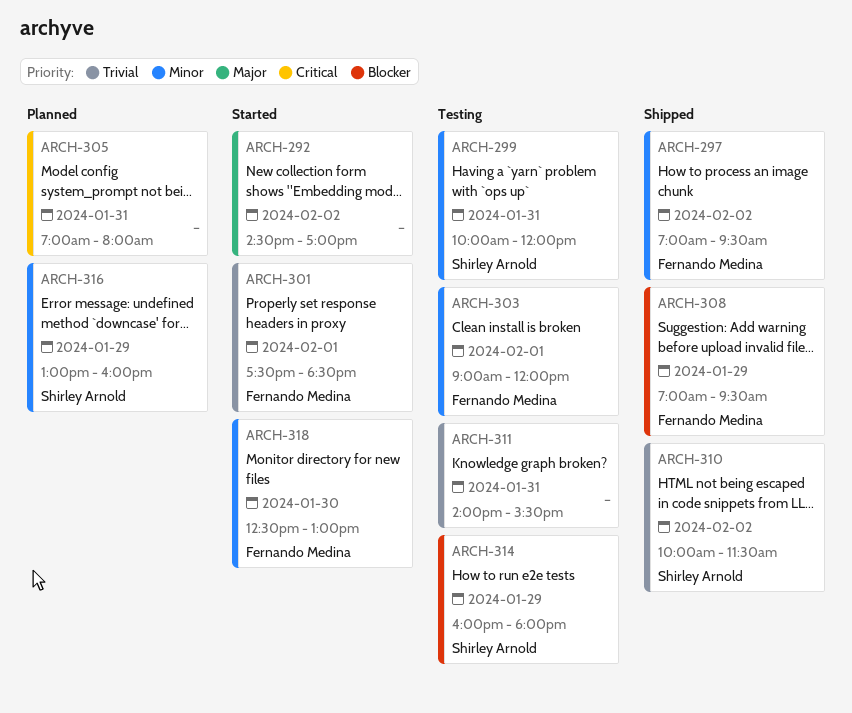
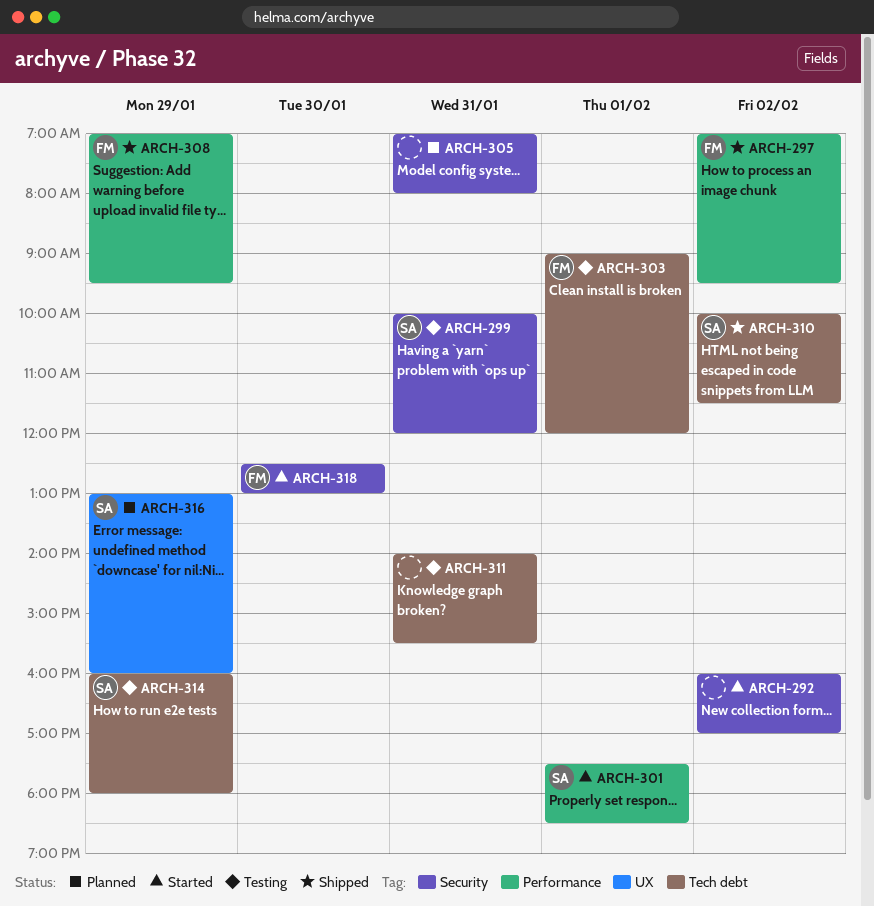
ARCH-292, begins: 14:30 -> 16:00
ARCH-301, owner: Fernando Medina -> Shirley Arnold

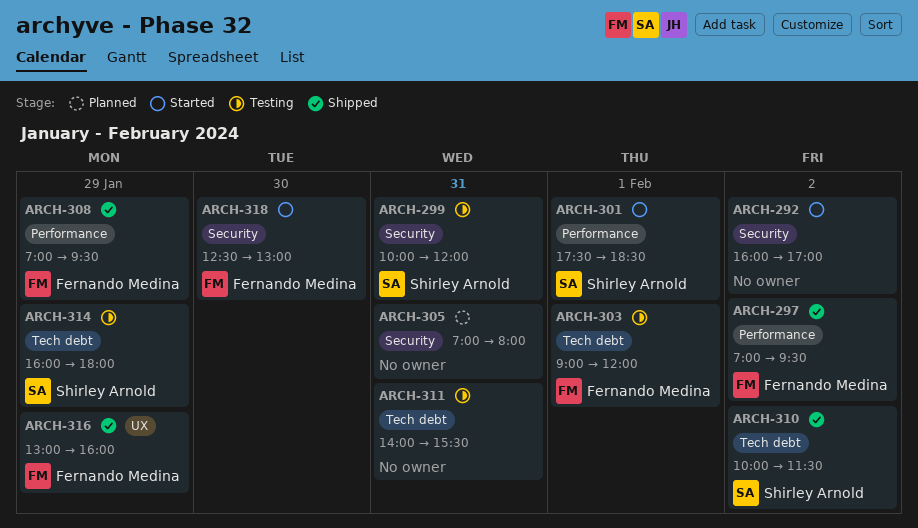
ARCH-316, status: Planned -> Shipped
ARCH-316, owner: Shirley Arnold -> Fernando Medina

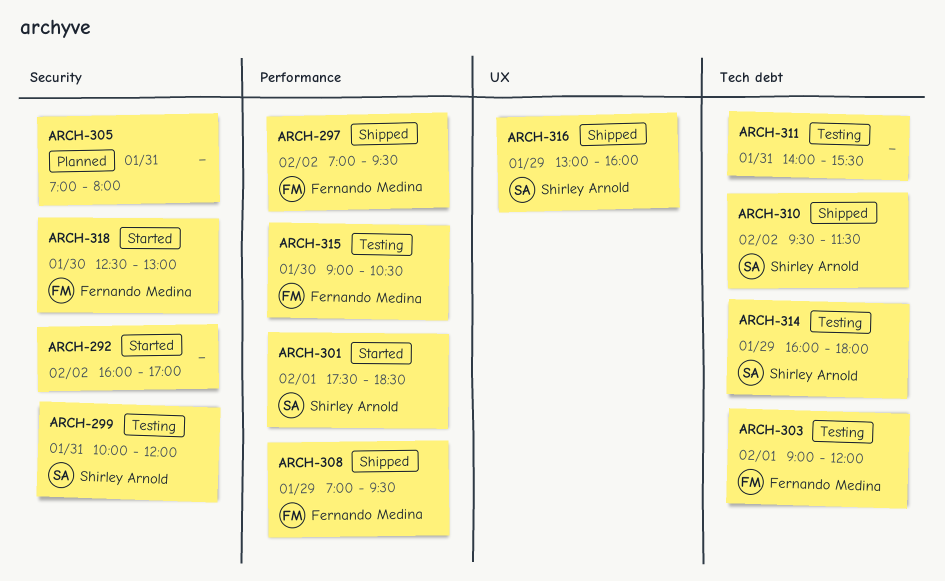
ARCH-310, begins: 10:00 -> 09:30
ARCH-315: none -> present
ARCH-316, owner: Fernando Medina -> Shirley Arnold

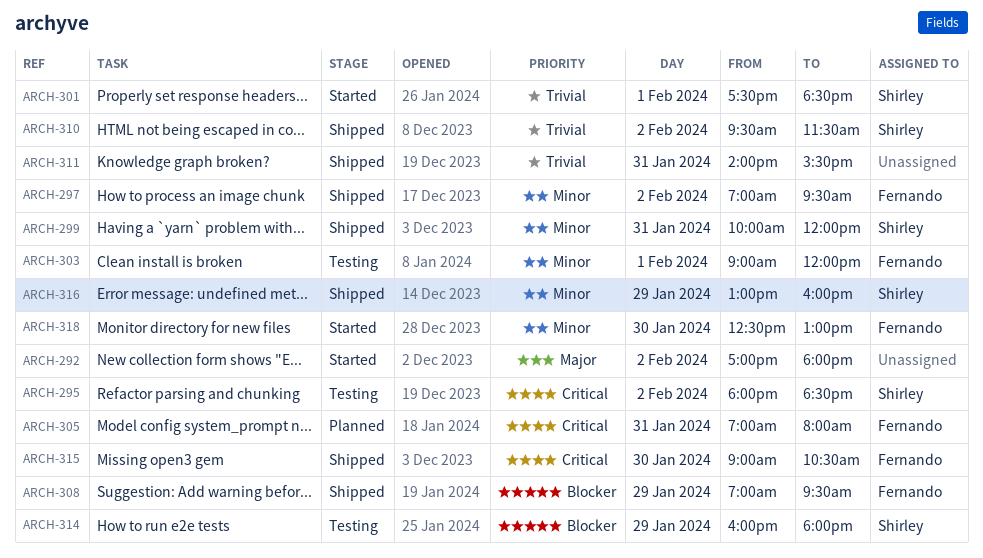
ARCH-292, begins: 16:00 -> 17:00
ARCH-292, ends: 17:00 -> 18:00
ARCH-295: none -> present
ARCH-299, status: Testing -> Shipped
ARCH-305, owner: none -> Fernando Medina
ARCH-311, status: Testing -> Shipped
ARCH-315, status: Testing -> Shipped

